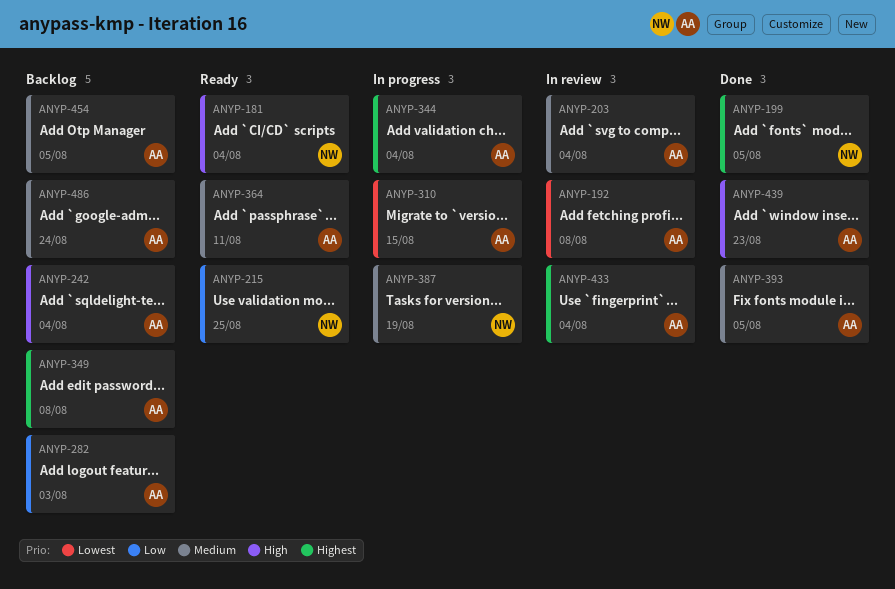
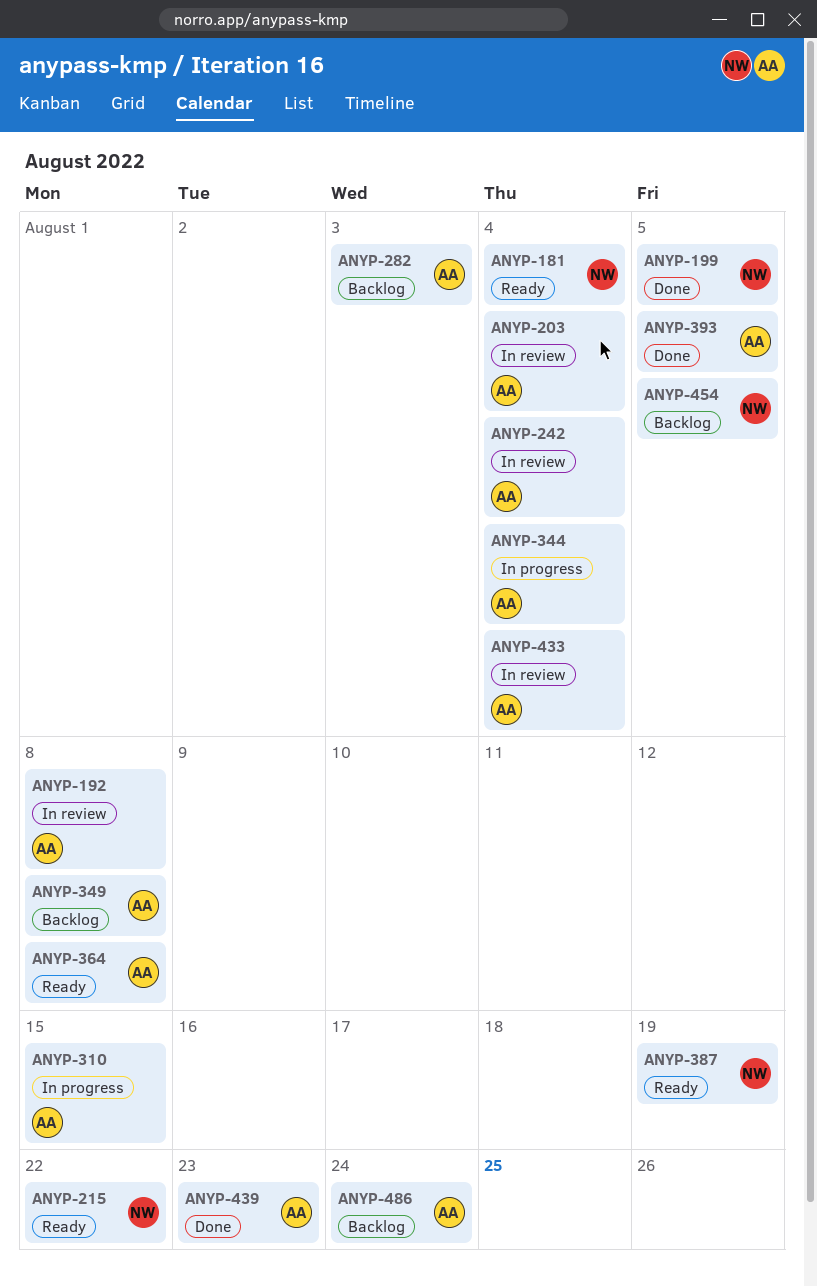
ANYP-215, due: Aug 25 -> Aug 22
ANYP-242, status: Backlog -> In review
ANYP-364, due: Aug 11 -> Aug 8
ANYP-387, status: In progress -> Ready
ANYP-454, owner: AA -> NW

